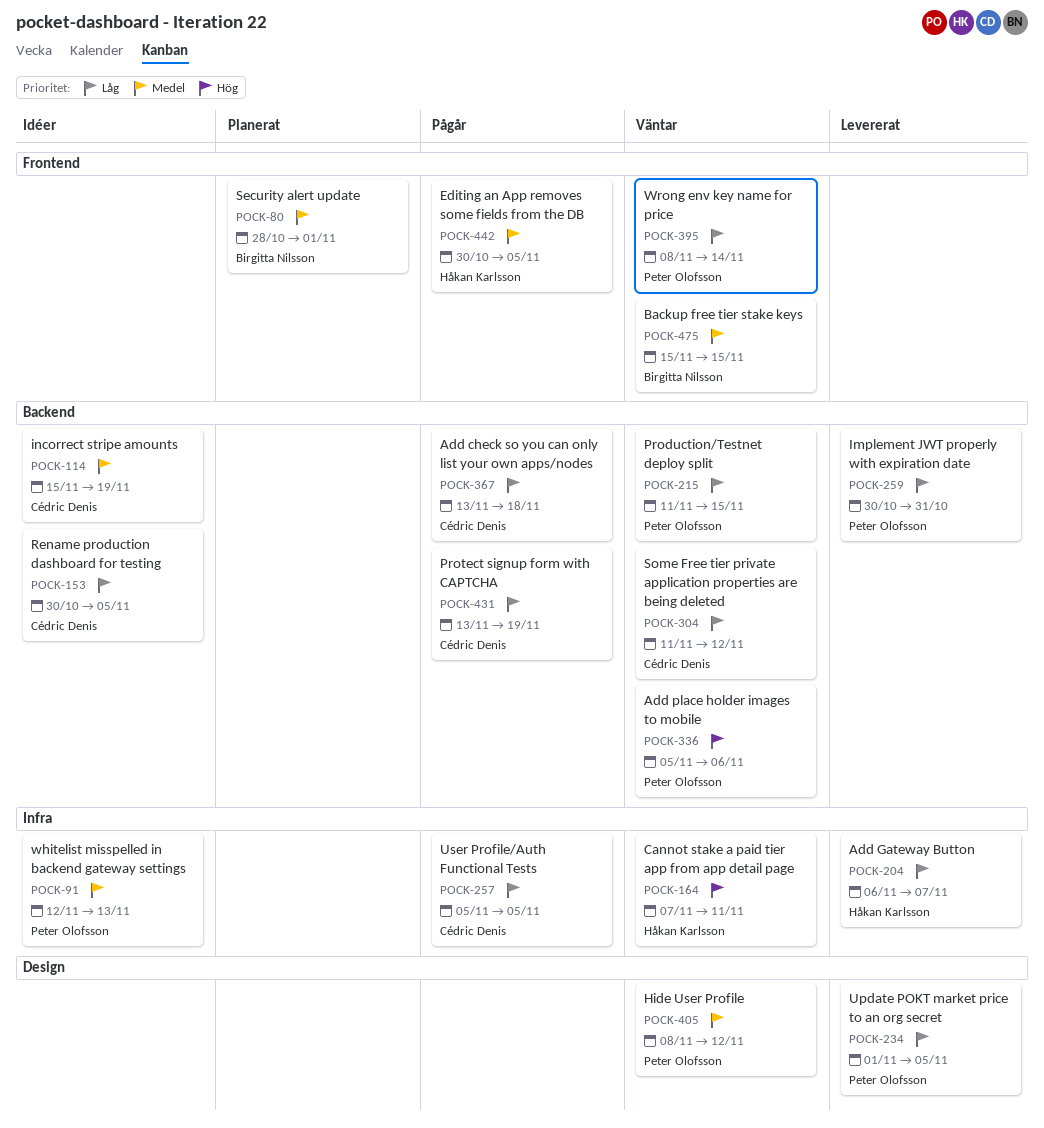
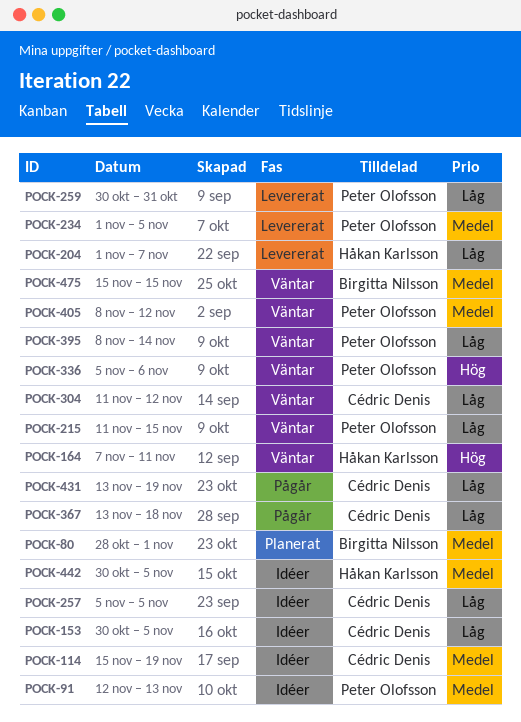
POCK-204, start: Nov 6 -> Nov 1
POCK-234, priority: Låg -> Medel
POCK-257, status: Pågår -> Idéer
POCK-442, status: Pågår -> Idéer

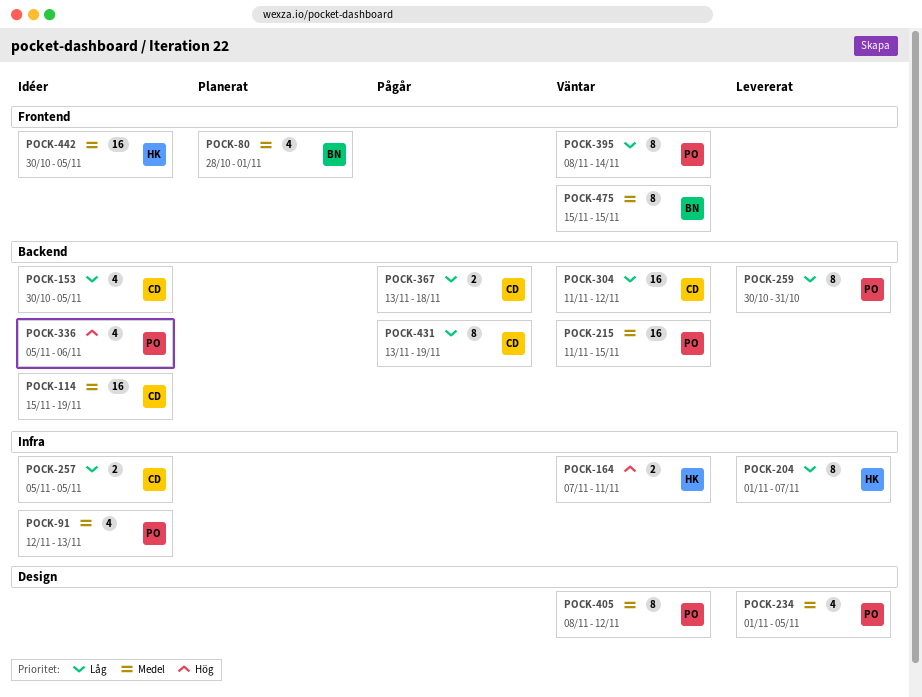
POCK-215, priority: Låg -> Medel
POCK-336, status: Väntar -> Idéer

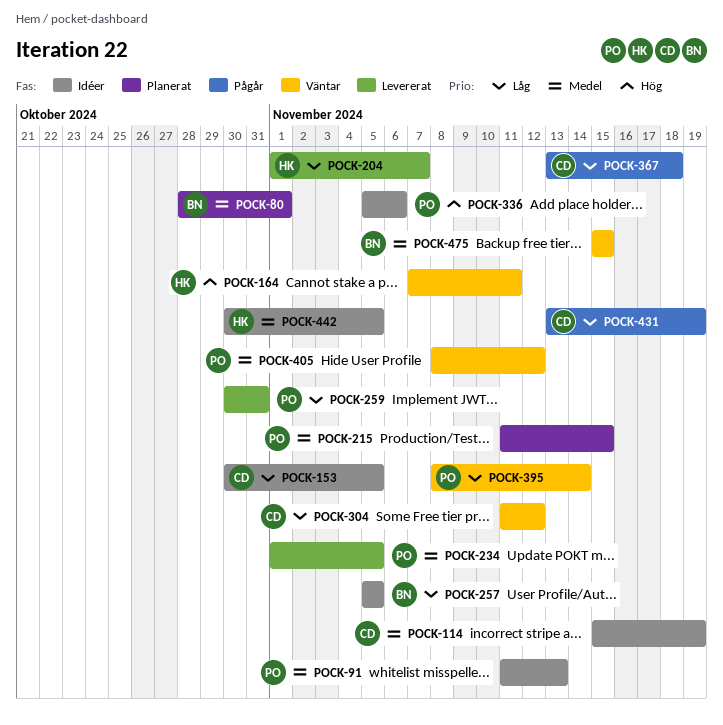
POCK-91, start: Nov 12 -> Nov 11
POCK-215, status: Väntar -> Planerat
POCK-257, owner: CD -> BN

